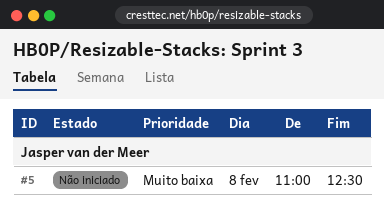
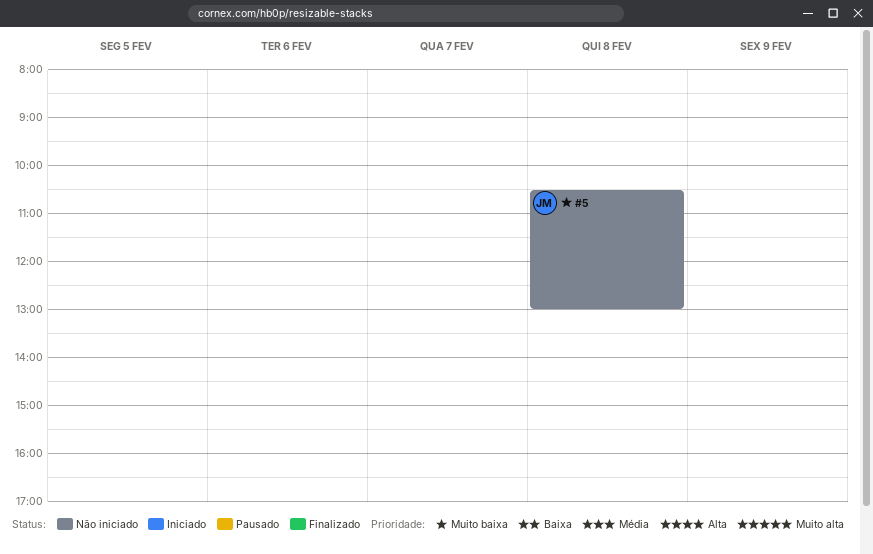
#5, begins: 11:00 -> 10:30
#5, ends: 12:30 -> 13:00

